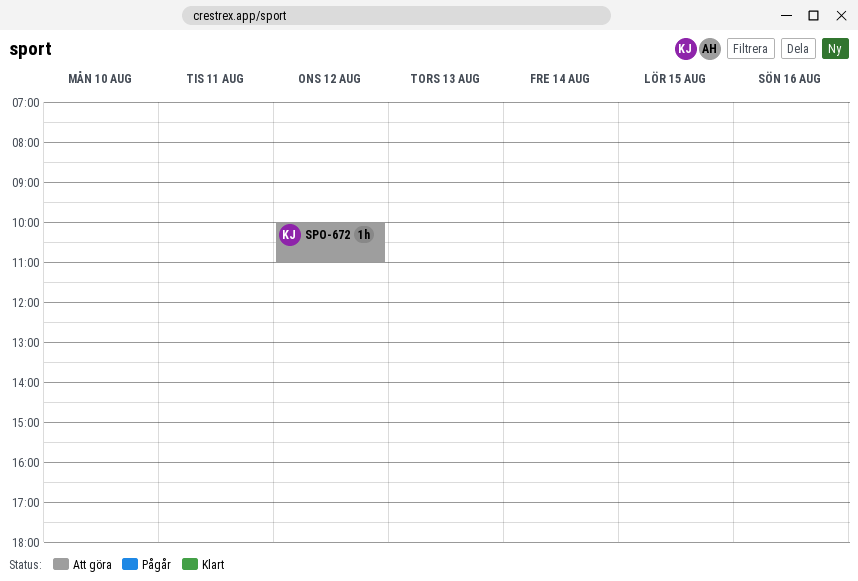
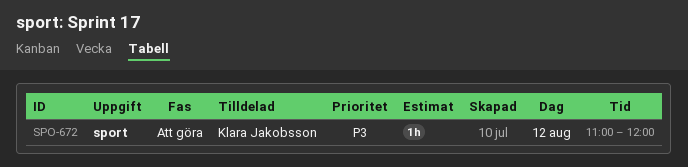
SPO-672, begins: 10:00 -> 11:00
SPO-672, ends: 11:00 -> 12:00

